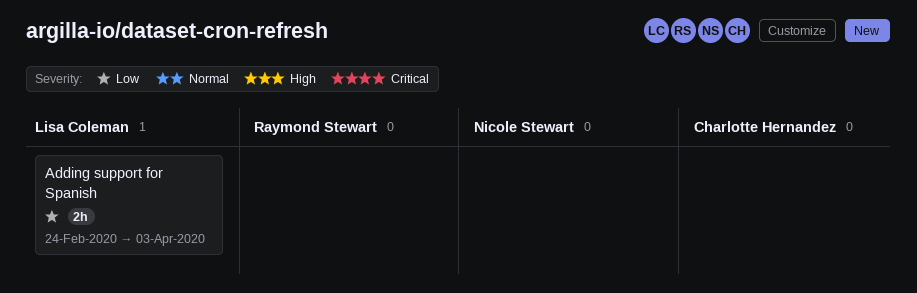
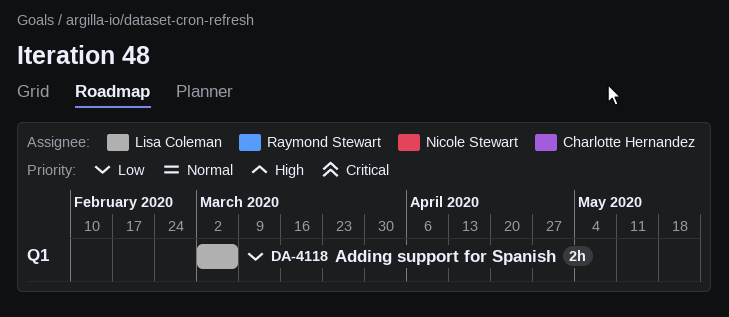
Adding support for Spanish, start: Feb 24 -> Mar 2
Adding support for Spanish, due: Apr 3 -> Mar 6

